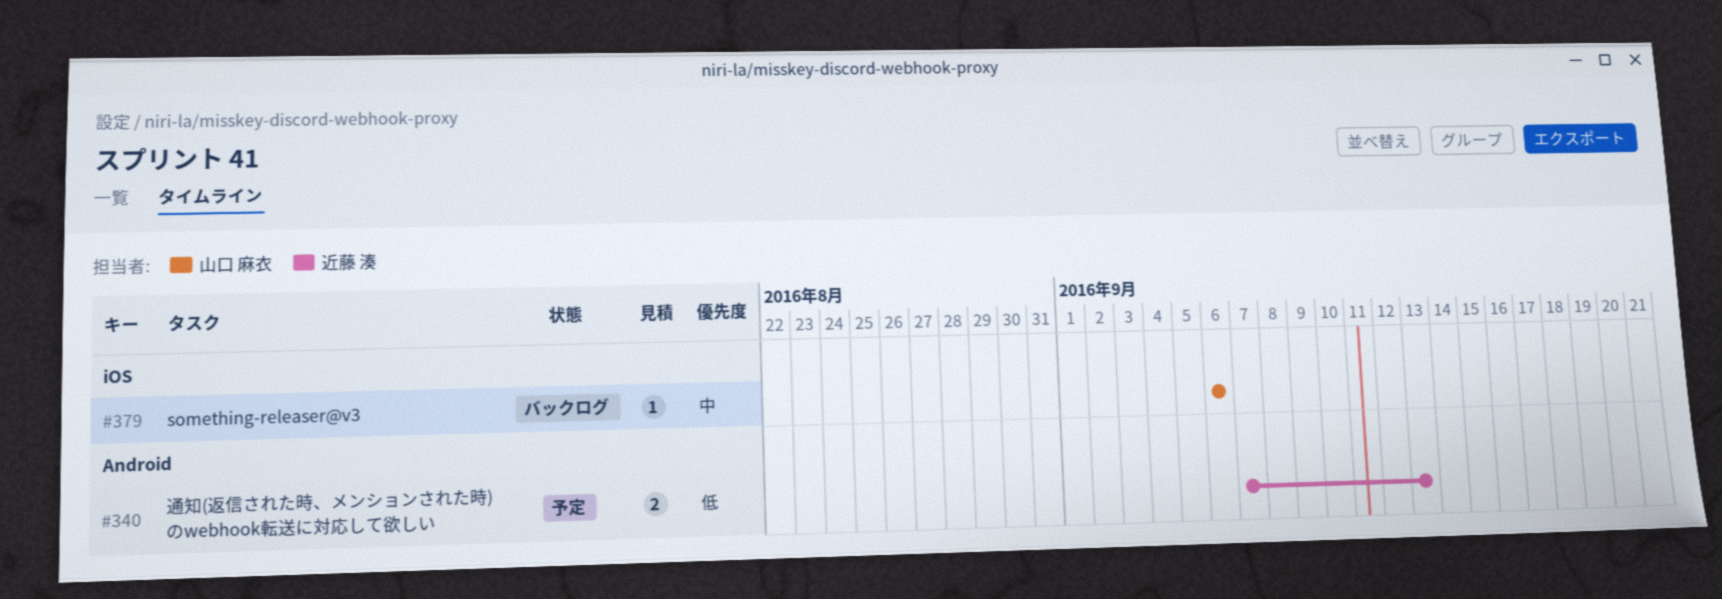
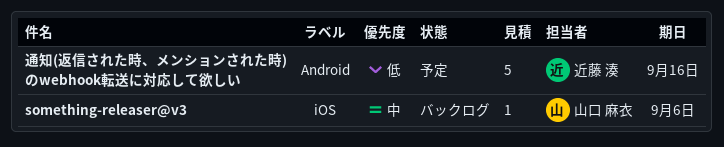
通知(返信された時、メンションされた時)のwebhook転送に対応して欲しい, estimate: 2 -> 5
通知(返信された時、メンションされた時)のwebhook転送に対応して欲しい, due: Sep 13 -> Sep 16

